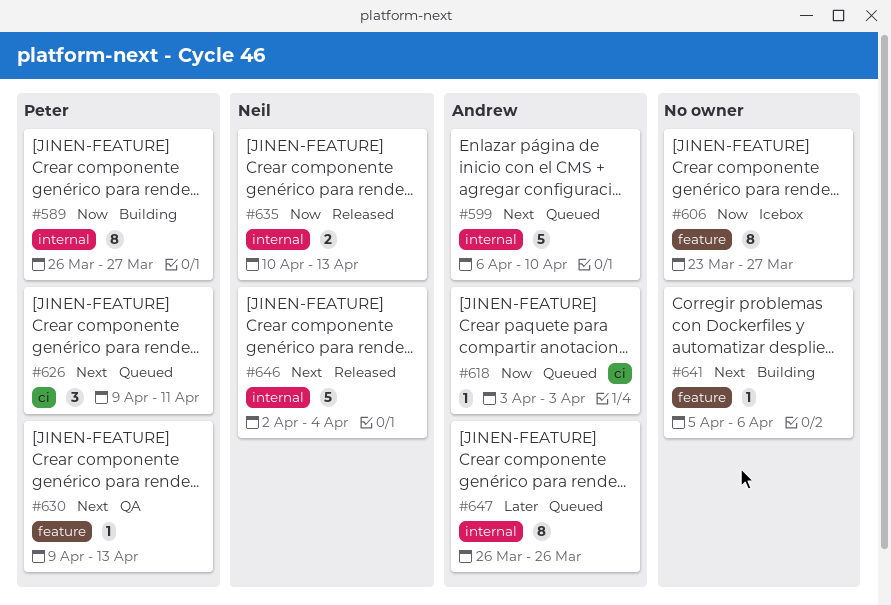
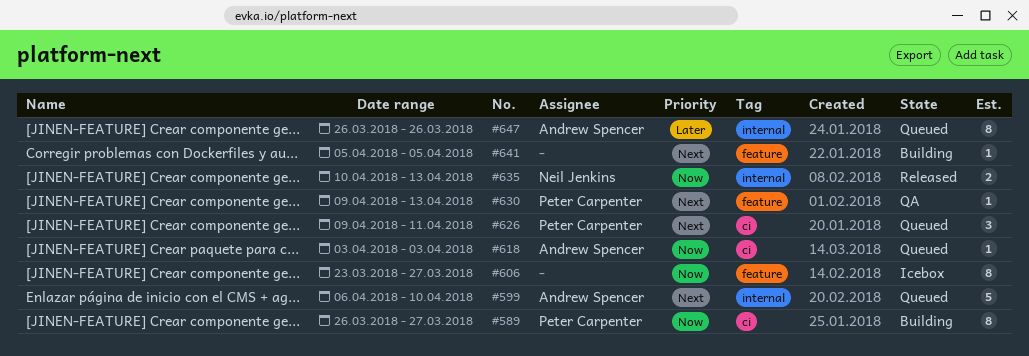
#589, label: internal -> ci
#641, due: Apr 6 -> Apr 5
#646: present -> none

